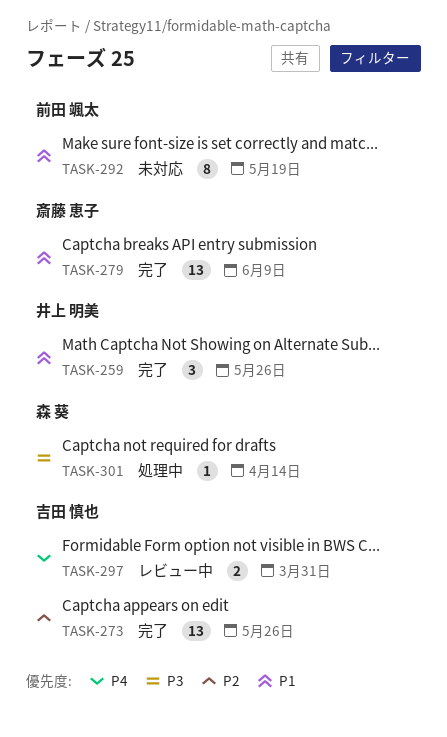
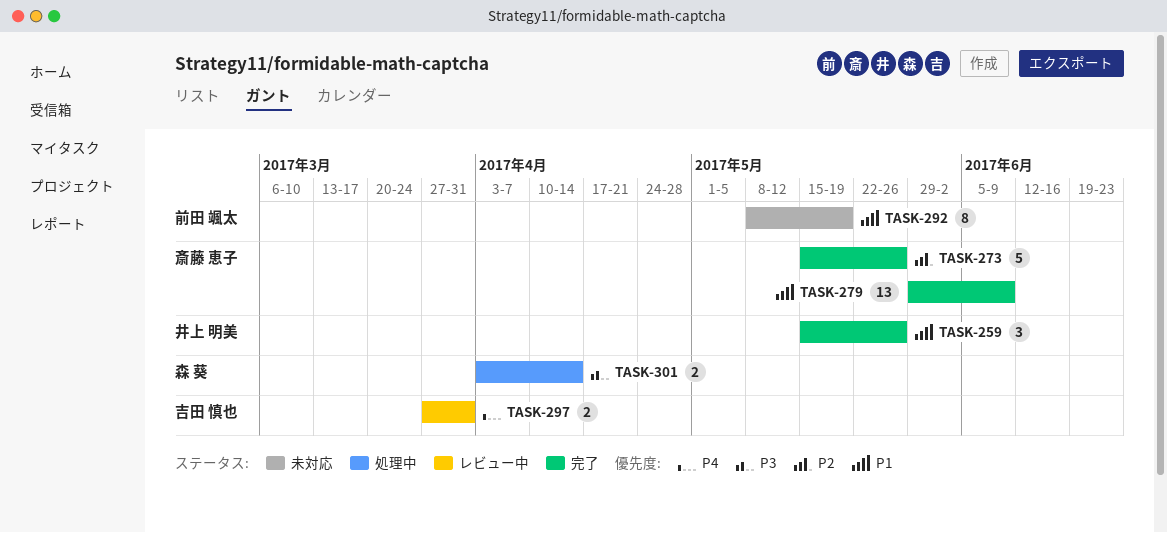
TASK-273, owner: 吉田 慎也 -> 斎藤 恵子
TASK-273, estimate: 13 -> 5
TASK-301, estimate: 1 -> 2

